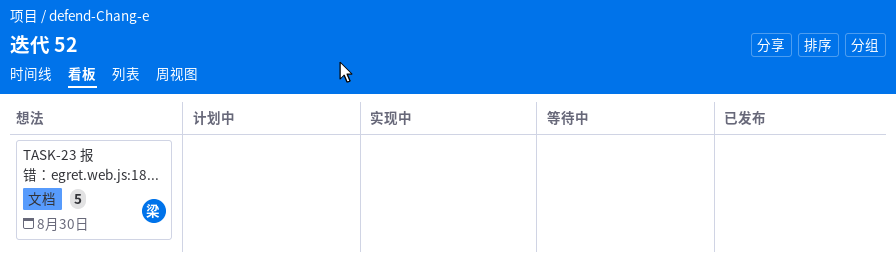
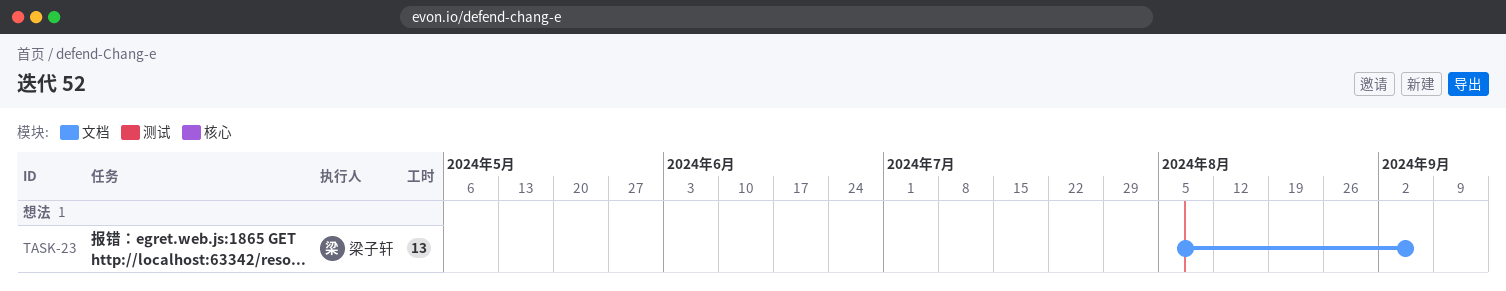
TASK-23, estimate: 5 -> 13
TASK-23, due: Aug 30 -> Sep 6

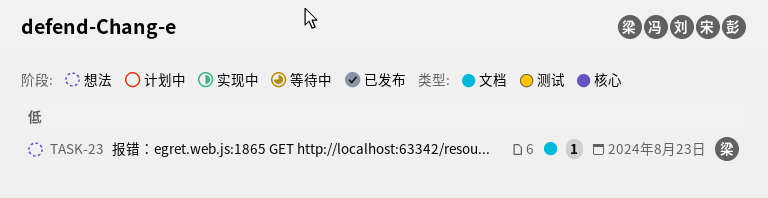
TASK-23, estimate: 13 -> 1
TASK-23, due: Sep 6 -> Aug 23

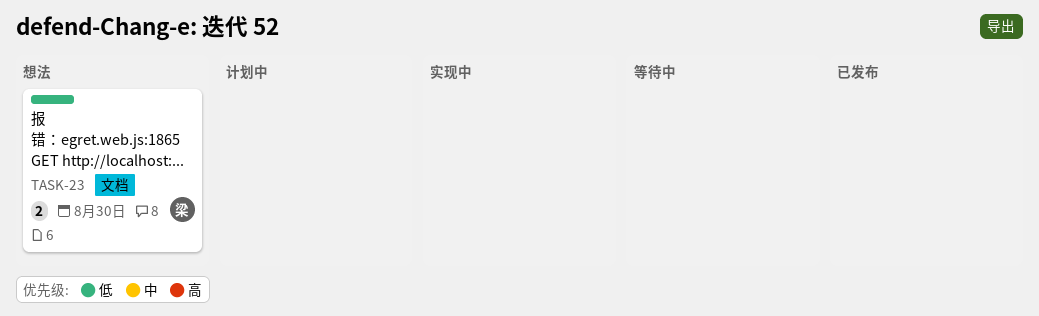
TASK-23, estimate: 1 -> 2
TASK-23, due: Aug 23 -> Aug 30

